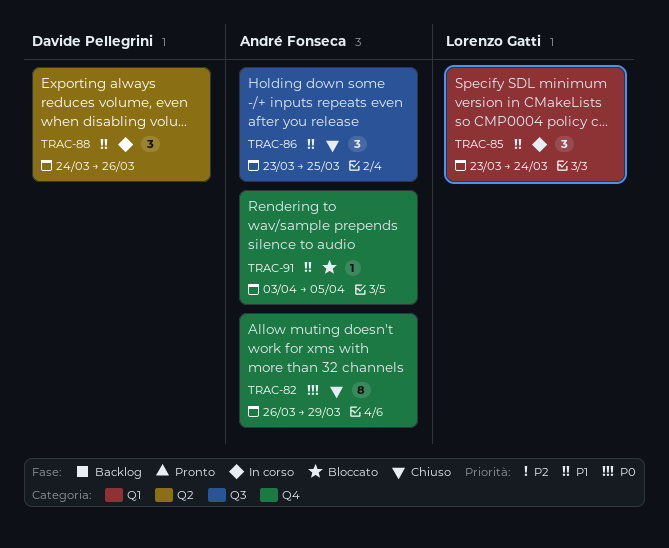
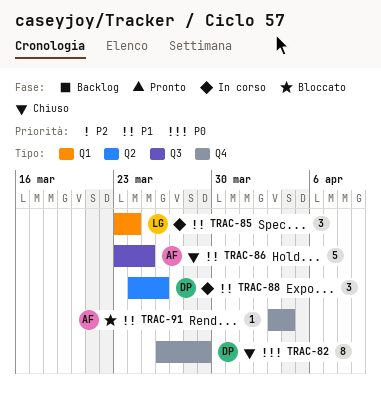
TRAC-82, owner: André Fonseca -> Davide Pellegrini
TRAC-86, estimate: 3 -> 5
TRAC-91, due: Apr 5 -> Apr 4

